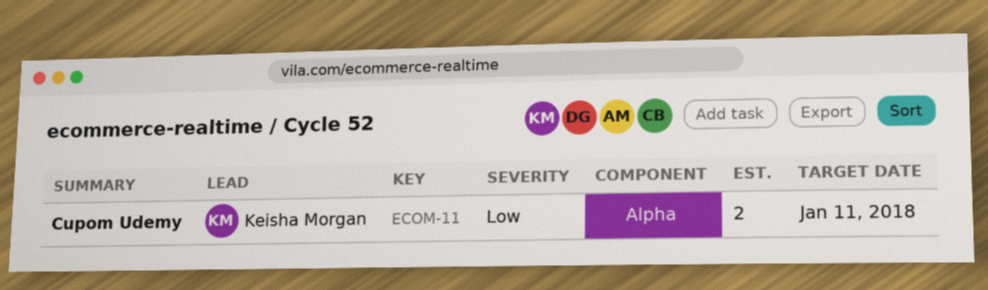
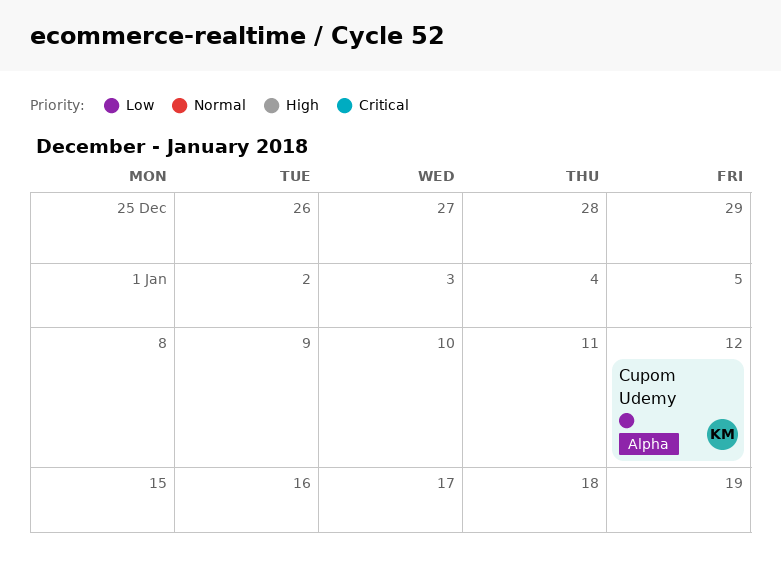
Cupom Udemy, due: Jan 11 -> Jan 12

